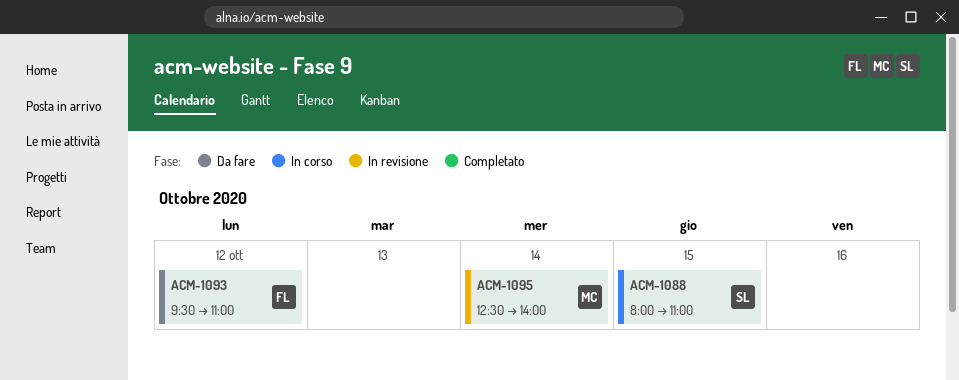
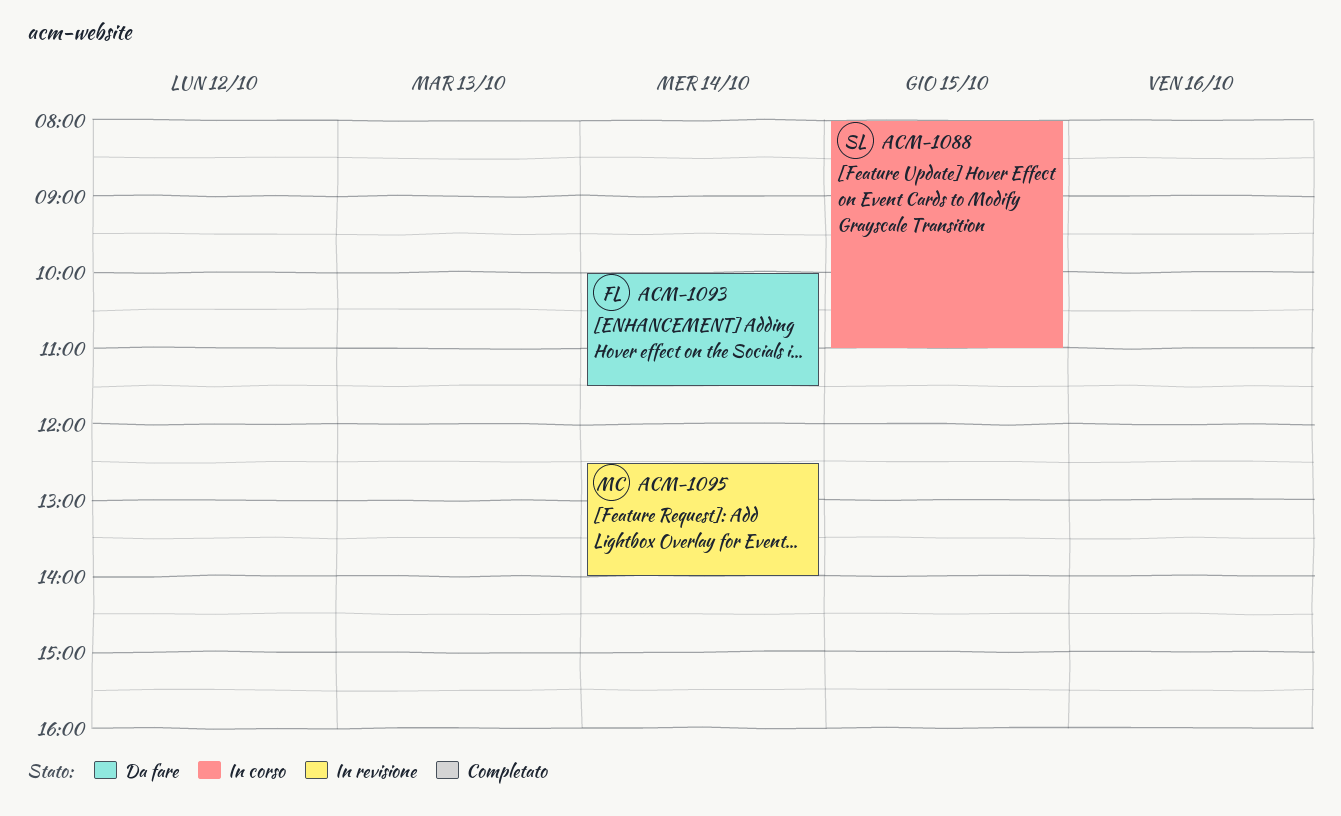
ACM-1093, day: Oct 12 -> Oct 14
ACM-1093, begins: 09:30 -> 10:00
ACM-1093, ends: 11:00 -> 11:30

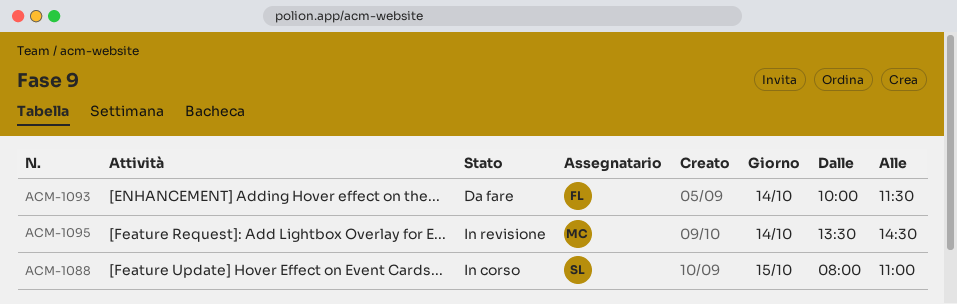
ACM-1095, begins: 12:30 -> 13:30
ACM-1095, ends: 14:00 -> 14:30

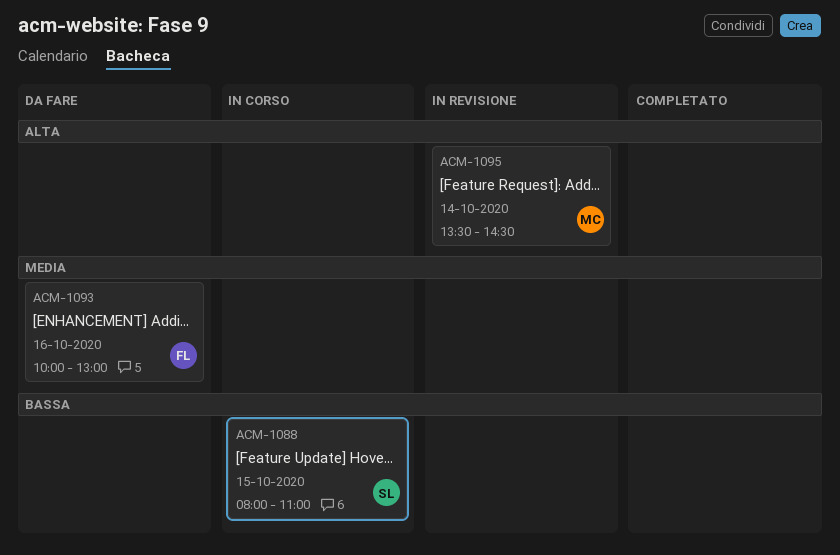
ACM-1093, day: Oct 14 -> Oct 16
ACM-1093, ends: 11:30 -> 13:00

